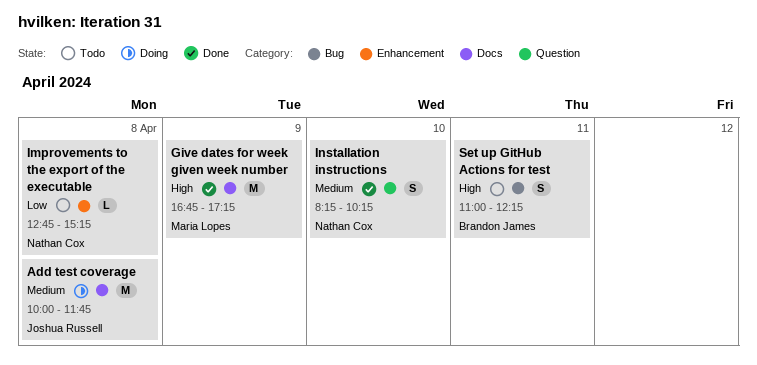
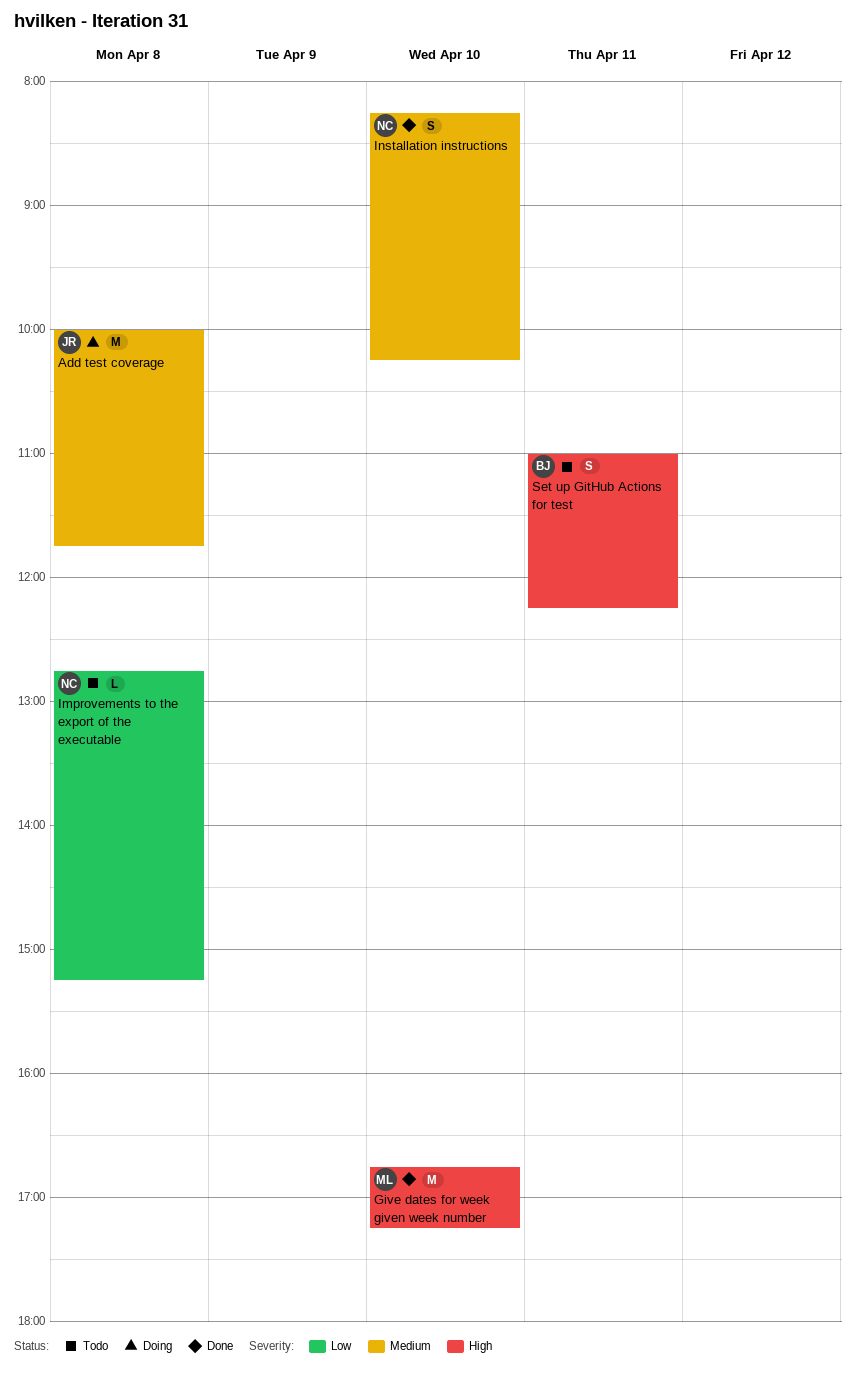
Give dates for week given week number, day: Apr 9 -> Apr 10

